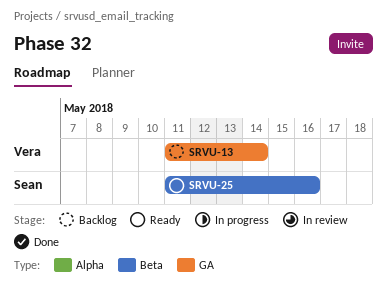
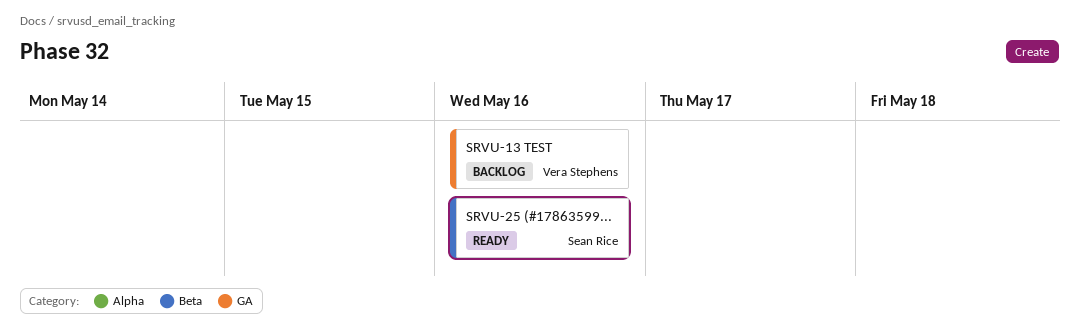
SRVU-13, due: May 14 -> May 16

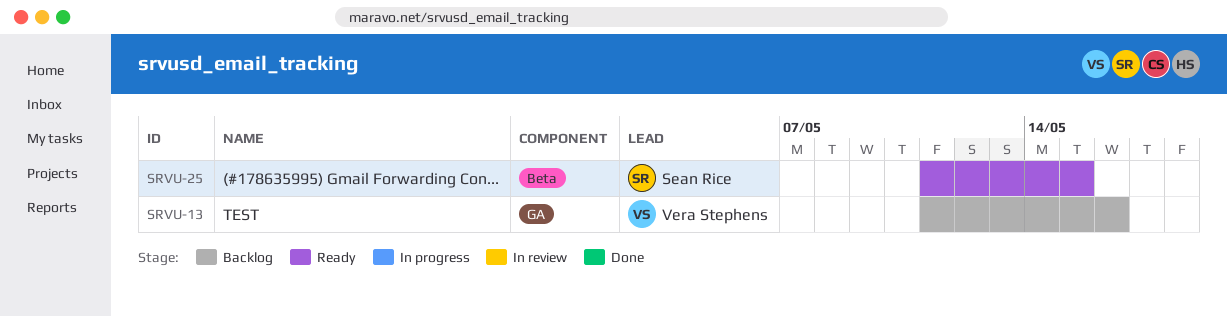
SRVU-25, due: May 16 -> May 15

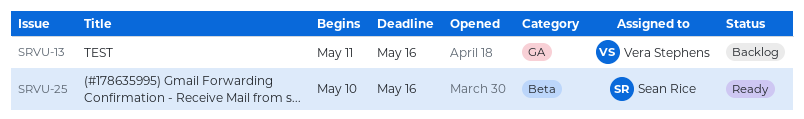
SRVU-25, start: May 11 -> May 10
SRVU-25, due: May 15 -> May 16

